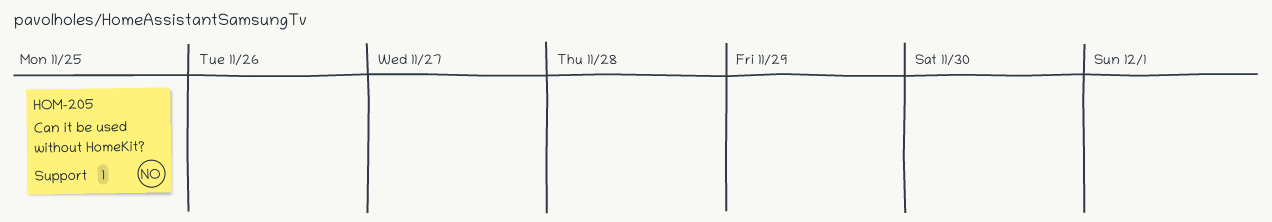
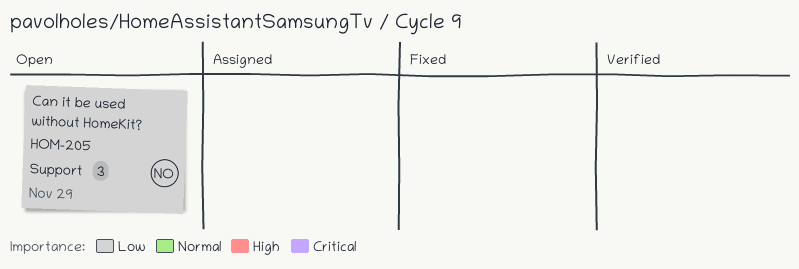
HOM-205, estimate: 1 -> 3
HOM-205, due: Nov 25 -> Nov 29

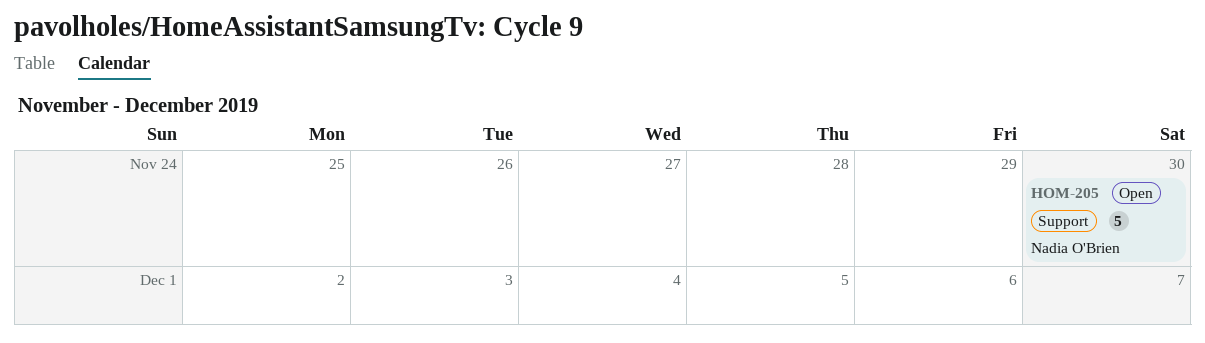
HOM-205, estimate: 3 -> 5
HOM-205, due: Nov 29 -> Nov 30

